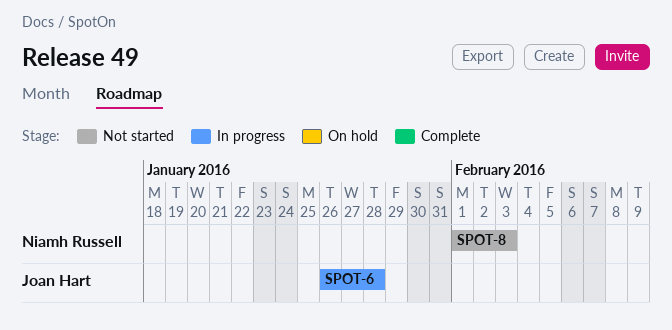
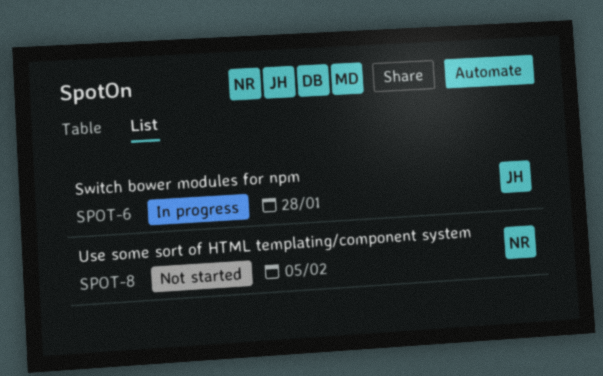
SPOT-8, due: Feb 3 -> Feb 5

